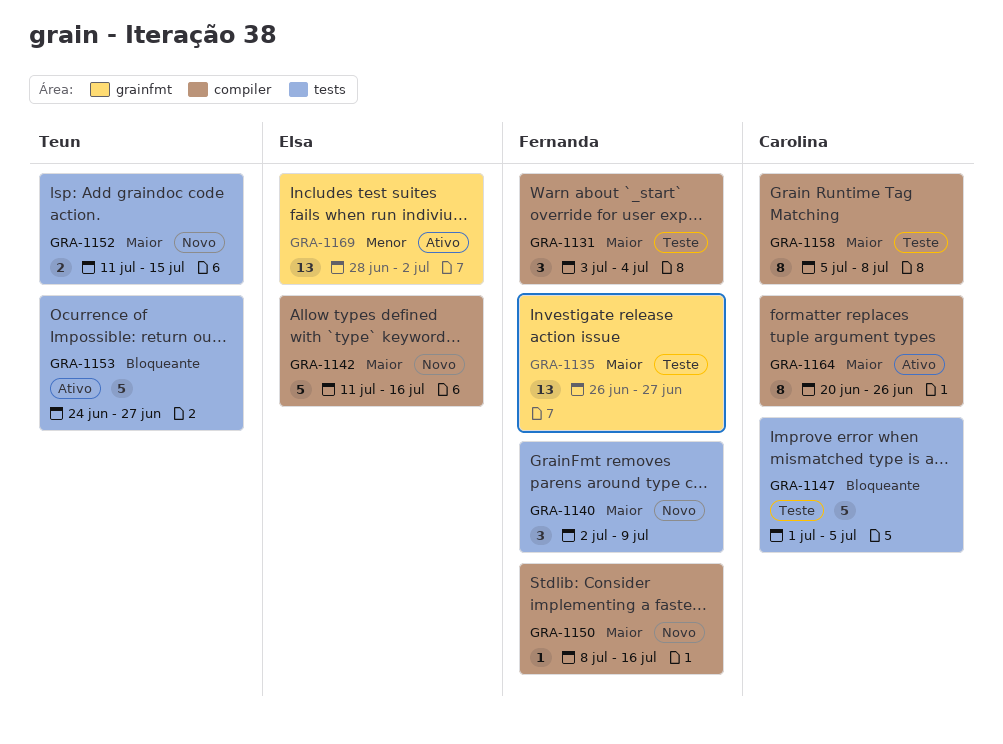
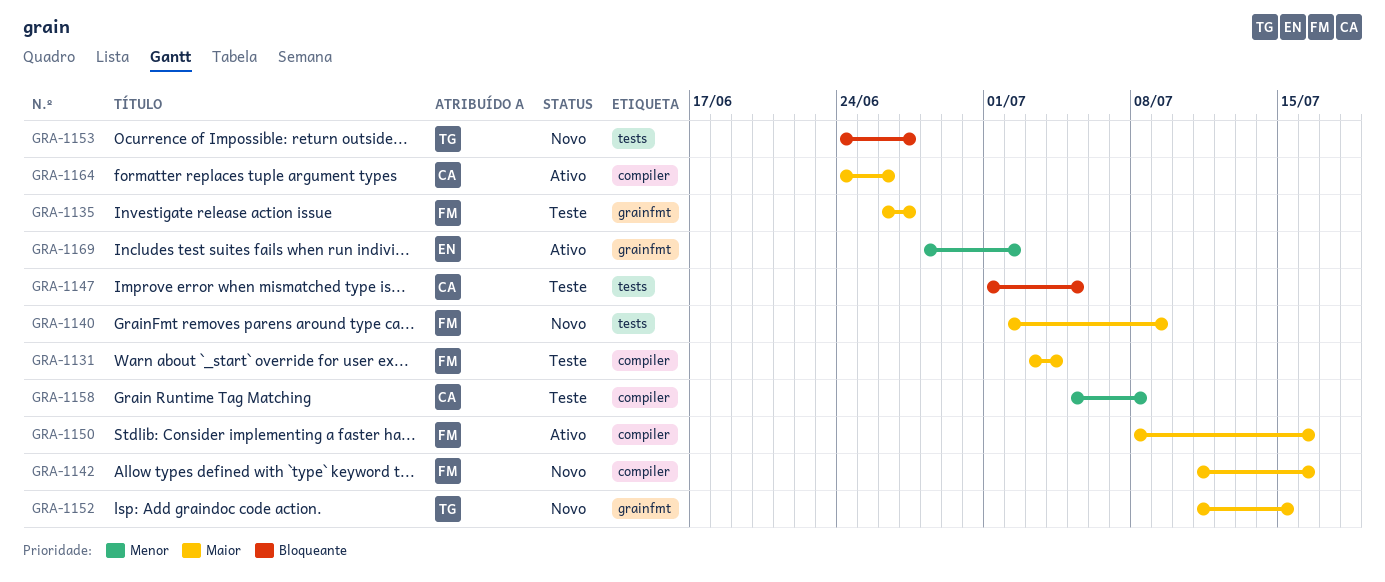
GRA-1142, owner: Elsa -> Fernanda
GRA-1150, status: Novo -> Ativo
GRA-1152, label: tests -> grainfmt
GRA-1153, status: Ativo -> Novo
GRA-1158, priority: Maior -> Menor
GRA-1164, start: Jun 20 -> Jun 24

